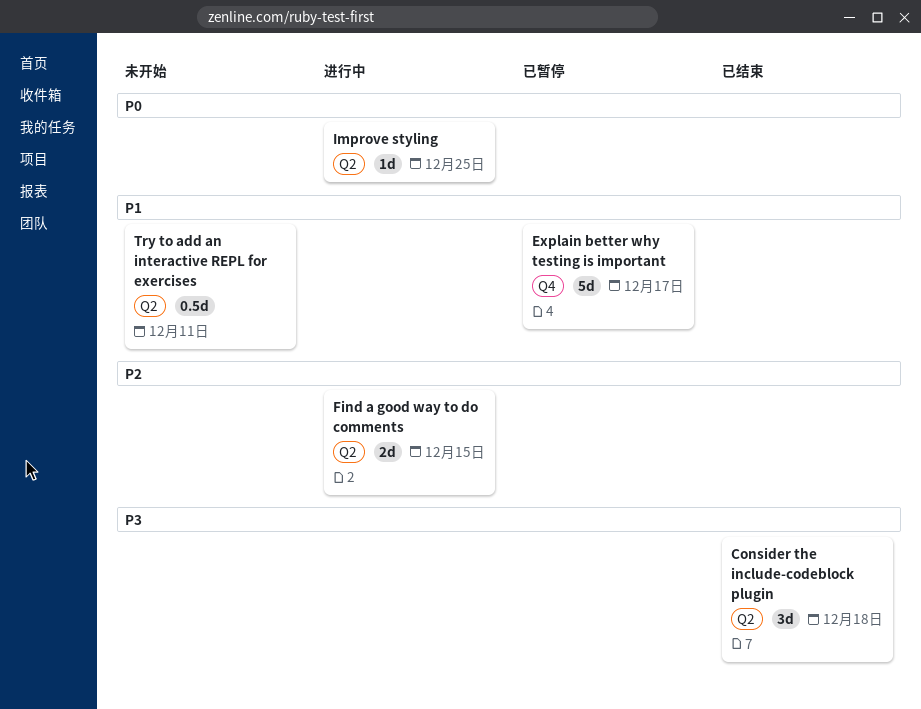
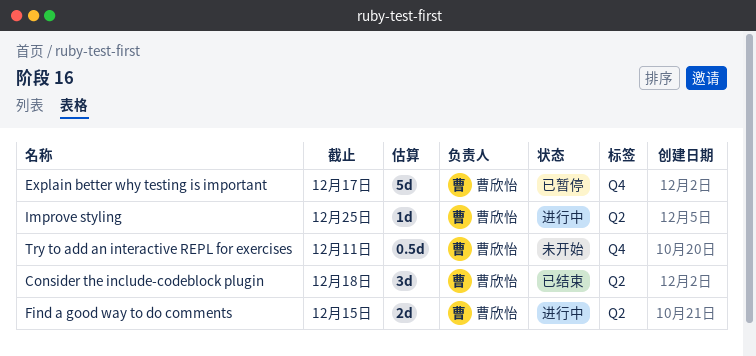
Try to add an interactive REPL for exercises, label: Q2 -> Q4

